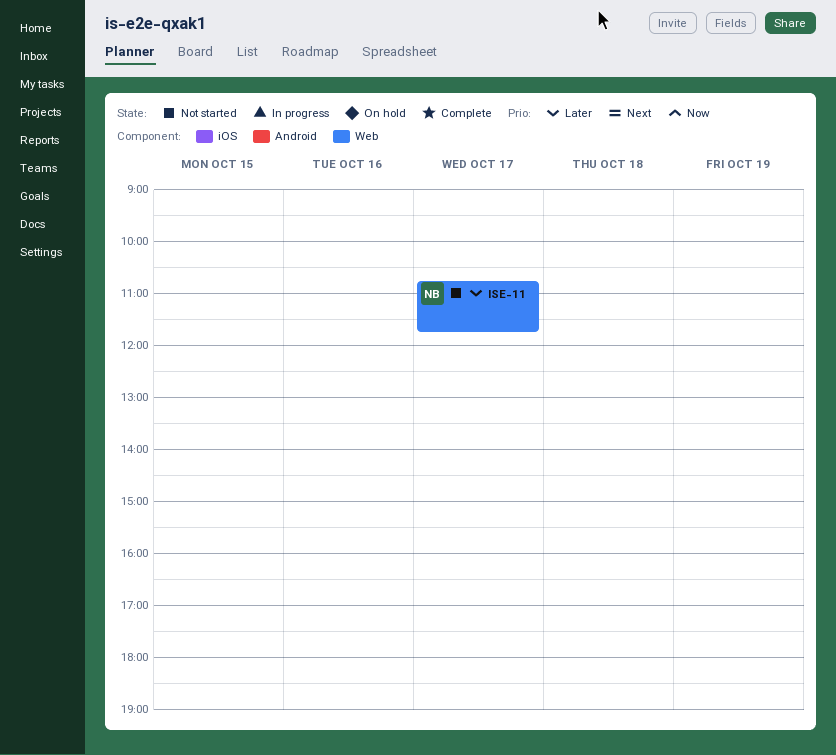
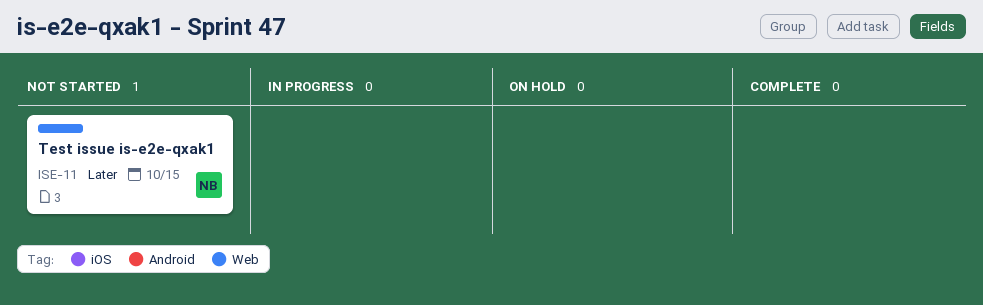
ISE-11, day: Oct 17 -> Oct 15

